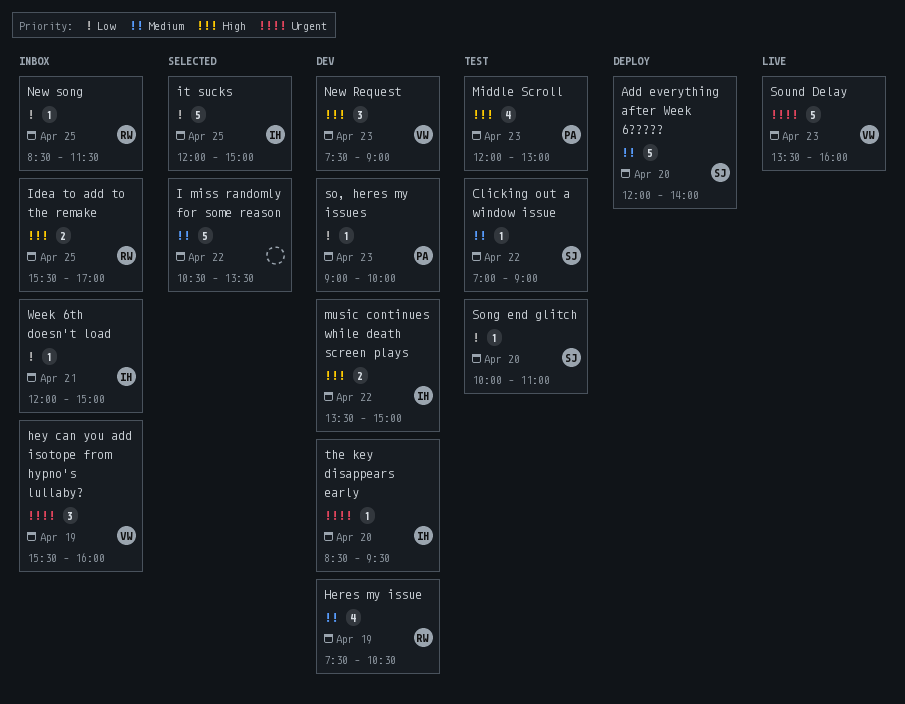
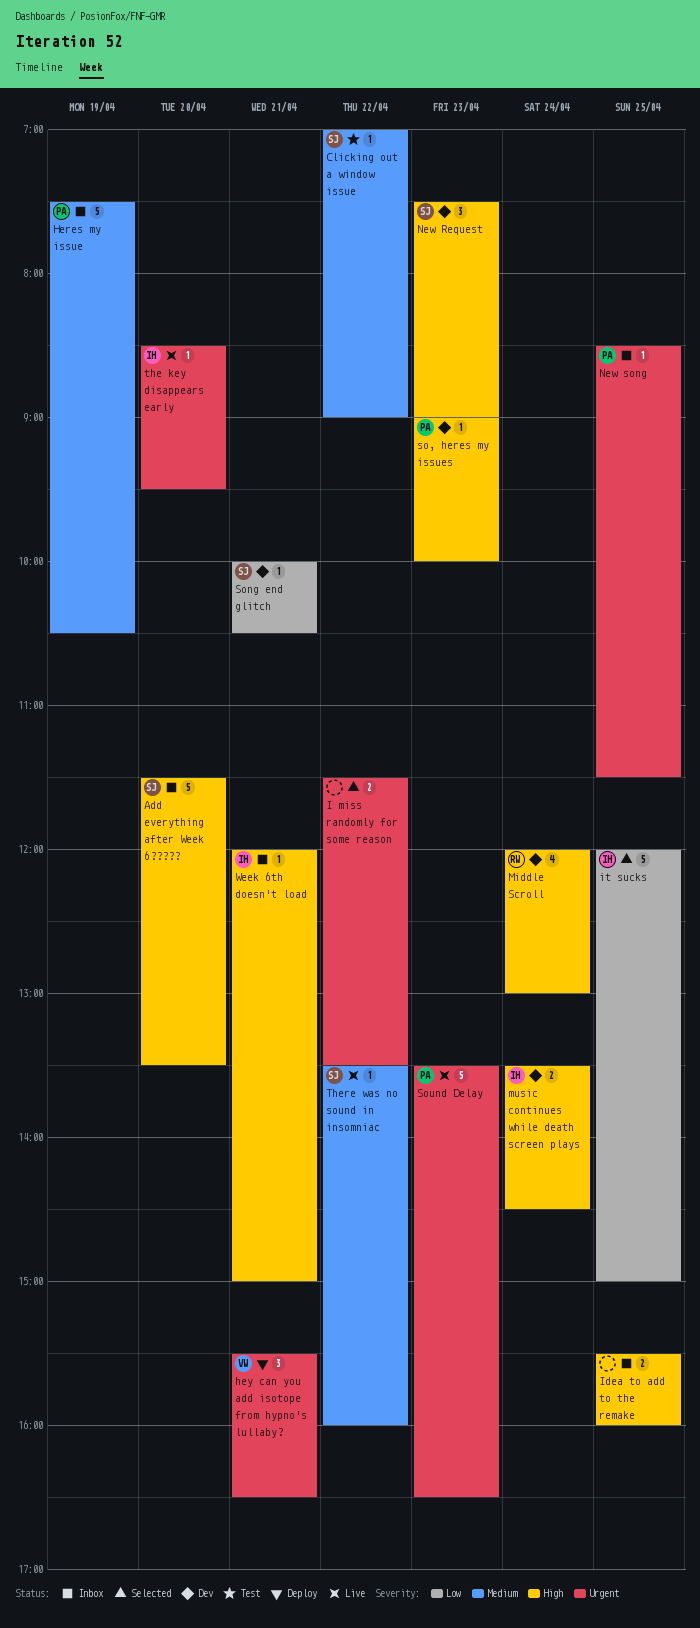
Add everything after Week 6?????, status: Deploy -> Inbox
Add everything after Week 6?????, priority: Medium -> High
Add everything after Week 6?????, begins: 12:00 -> 11:30
Add everything after Week 6?????, ends: 14:00 -> 13:30
Heres my issue, status: Dev -> Inbox
Heres my issue, owner: RW -> PA
Heres my issue, estimate: 4 -> 5
hey can you add isotope from hypno's lullaby?, status: Inbox -> Deploy
hey can you add isotope from hypno's lullaby?, day: Apr 19 -> Apr 21
hey can you add isotope from hypno's lullaby?, ends: 16:00 -> 16:30
I miss randomly for some reason, priority: Medium -> Urgent
I miss randomly for some reason, estimate: 5 -> 2
I miss randomly for some reason, begins: 10:30 -> 11:30
Idea to add to the remake, owner: RW -> none
Idea to add to the remake, ends: 17:00 -> 16:00
Middle Scroll, status: Test -> Dev
Middle Scroll, owner: PA -> RW
Middle Scroll, day: Apr 23 -> Apr 24
music continues while death screen plays, day: Apr 22 -> Apr 24
music continues while death screen plays, ends: 15:00 -> 14:30
New Request, owner: VW -> SJ
New song, owner: RW -> PA
New song, priority: Low -> Urgent
so, heres my issues, priority: Low -> High
Song end glitch, status: Test -> Dev
Song end glitch, day: Apr 20 -> Apr 21
Song end glitch, ends: 11:00 -> 10:30
Sound Delay, owner: VW -> PA
Sound Delay, ends: 16:00 -> 16:30
the key disappears early, status: Dev -> Live
There was no sound in insomniac: none -> present
Week 6th doesn't load, priority: Low -> High

